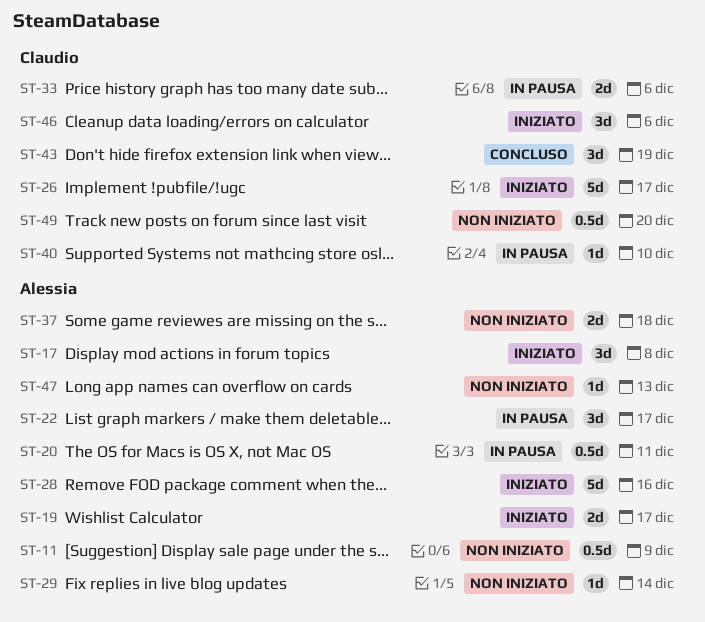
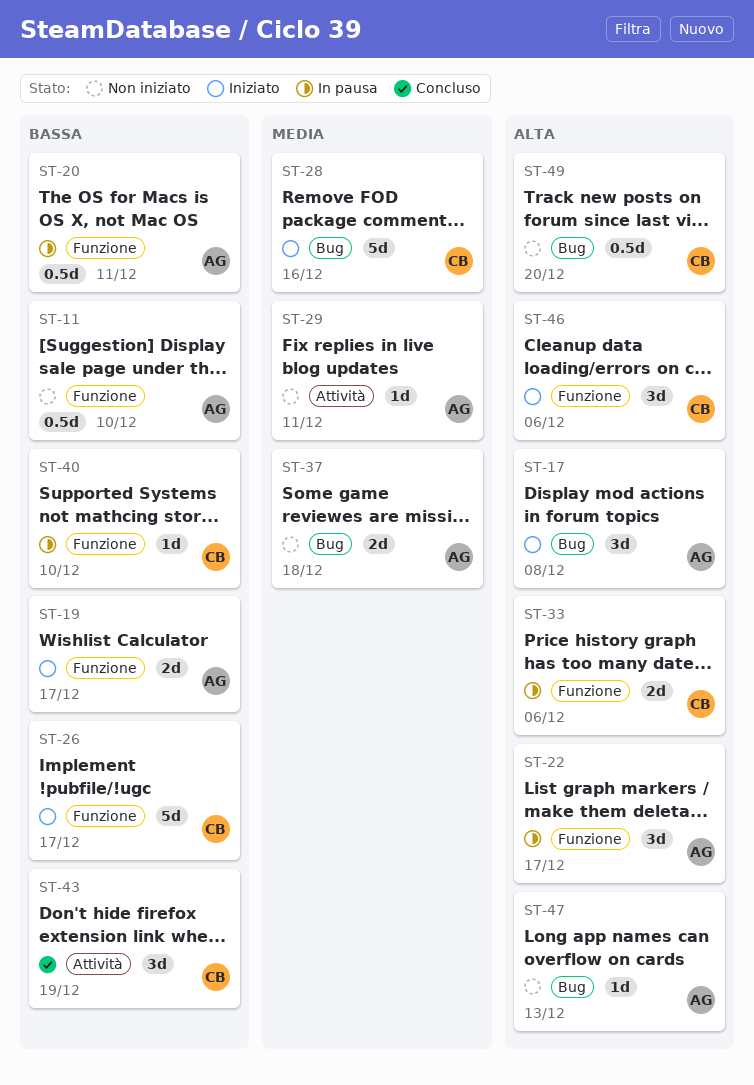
ST-11, due: Dec 9 -> Dec 10
ST-28, owner: Alessia -> Claudio
ST-29, due: Dec 14 -> Dec 11

